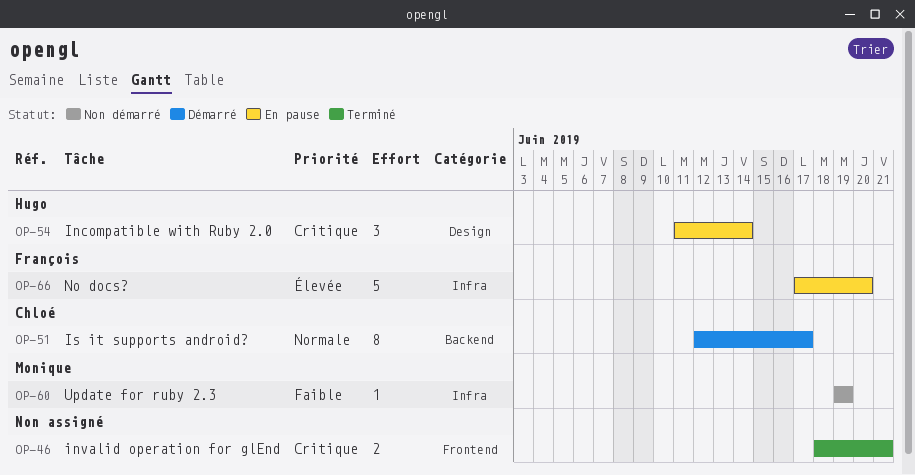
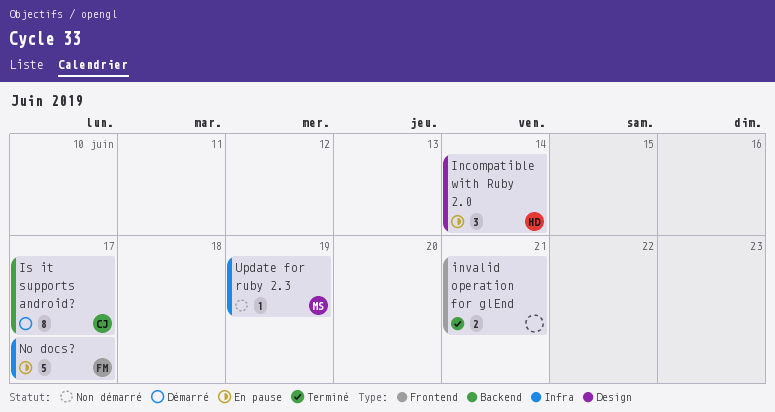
No docs?, due: Jun 20 -> Jun 17

